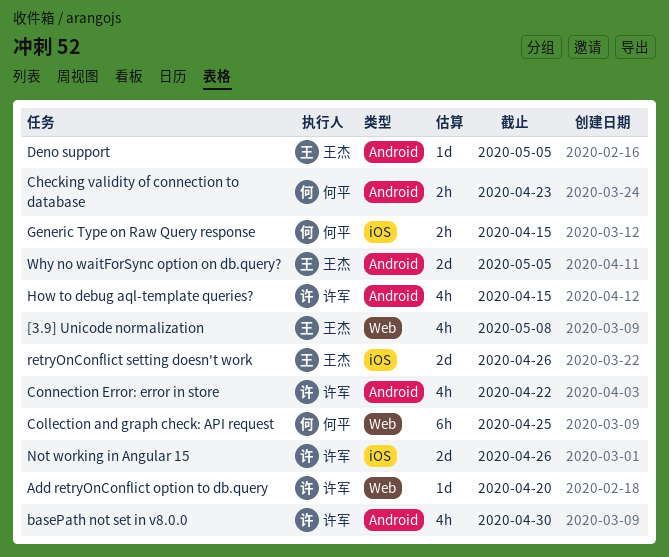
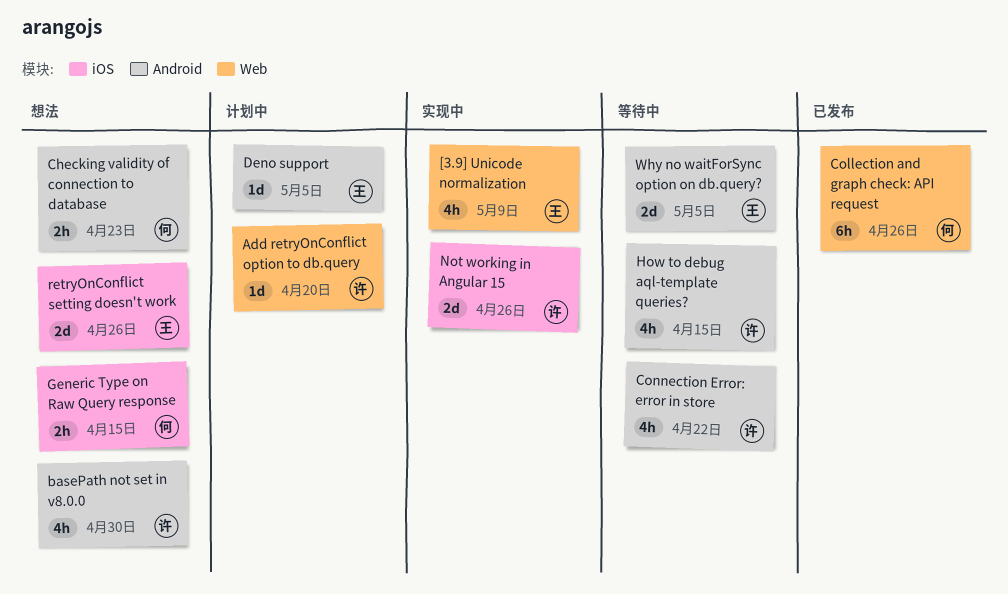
[3.9] Unicode normalization, due: May 8 -> May 9
Collection and graph check: API request, due: Apr 25 -> Apr 26

